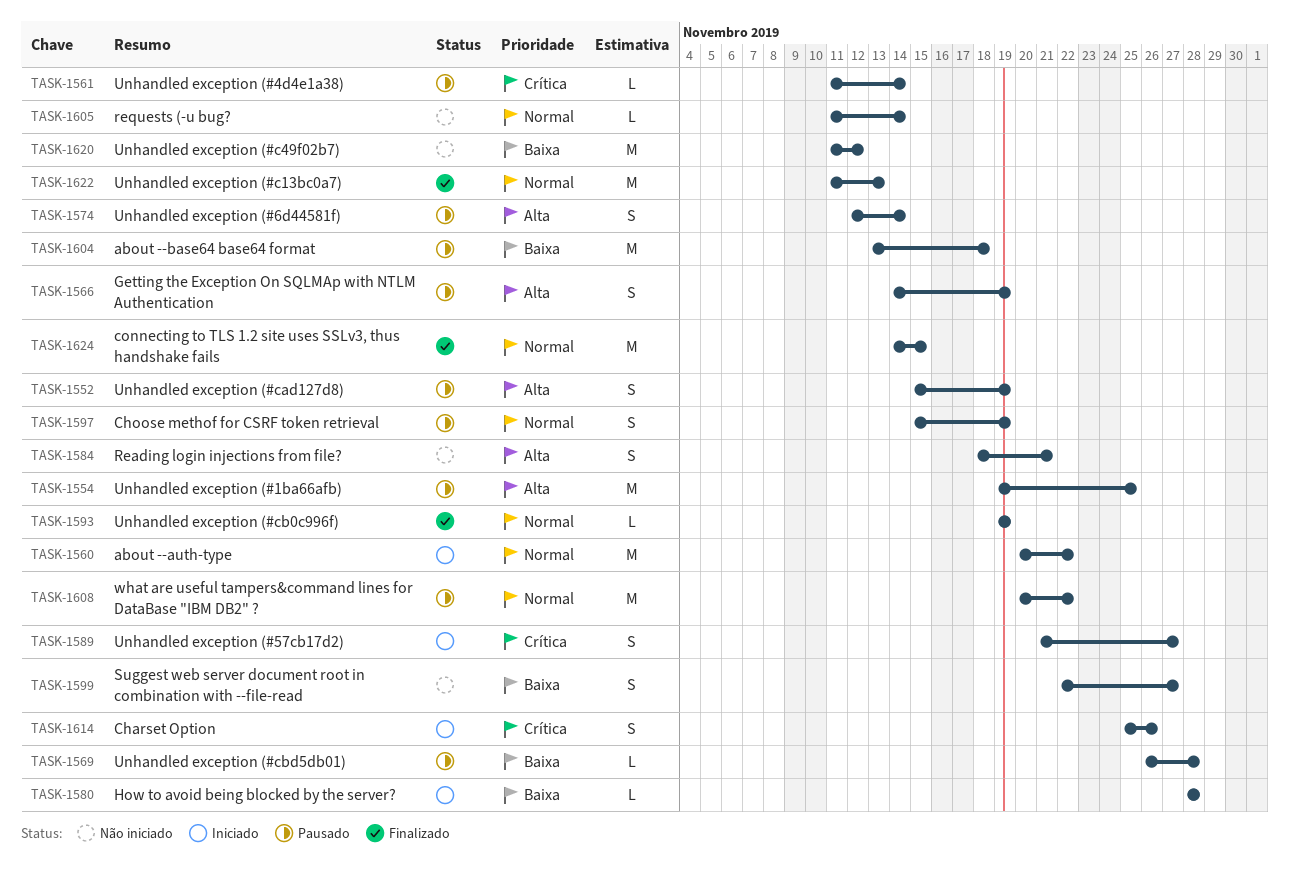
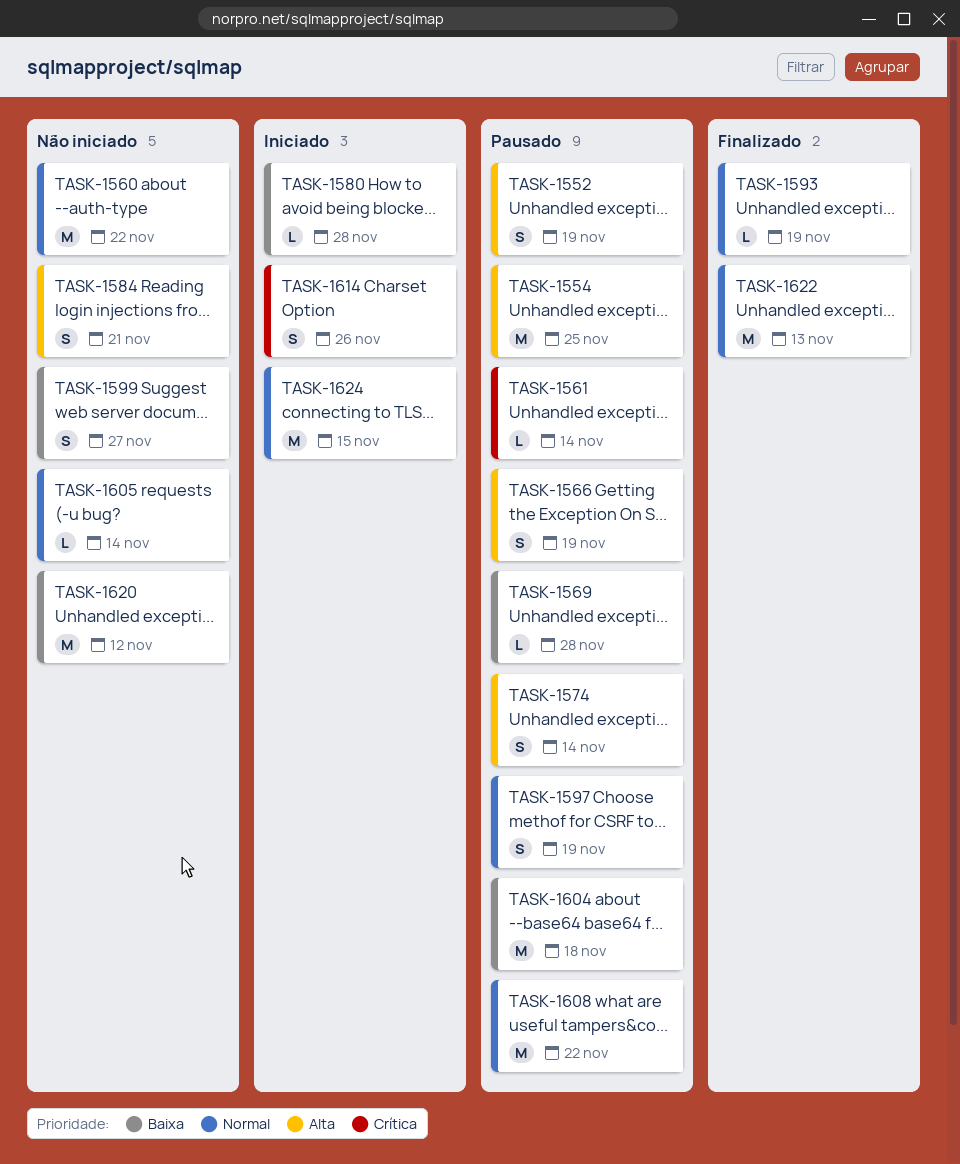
TASK-1560, status: Iniciado -> Não iniciado
TASK-1589: present -> none
TASK-1624, status: Finalizado -> Iniciado

